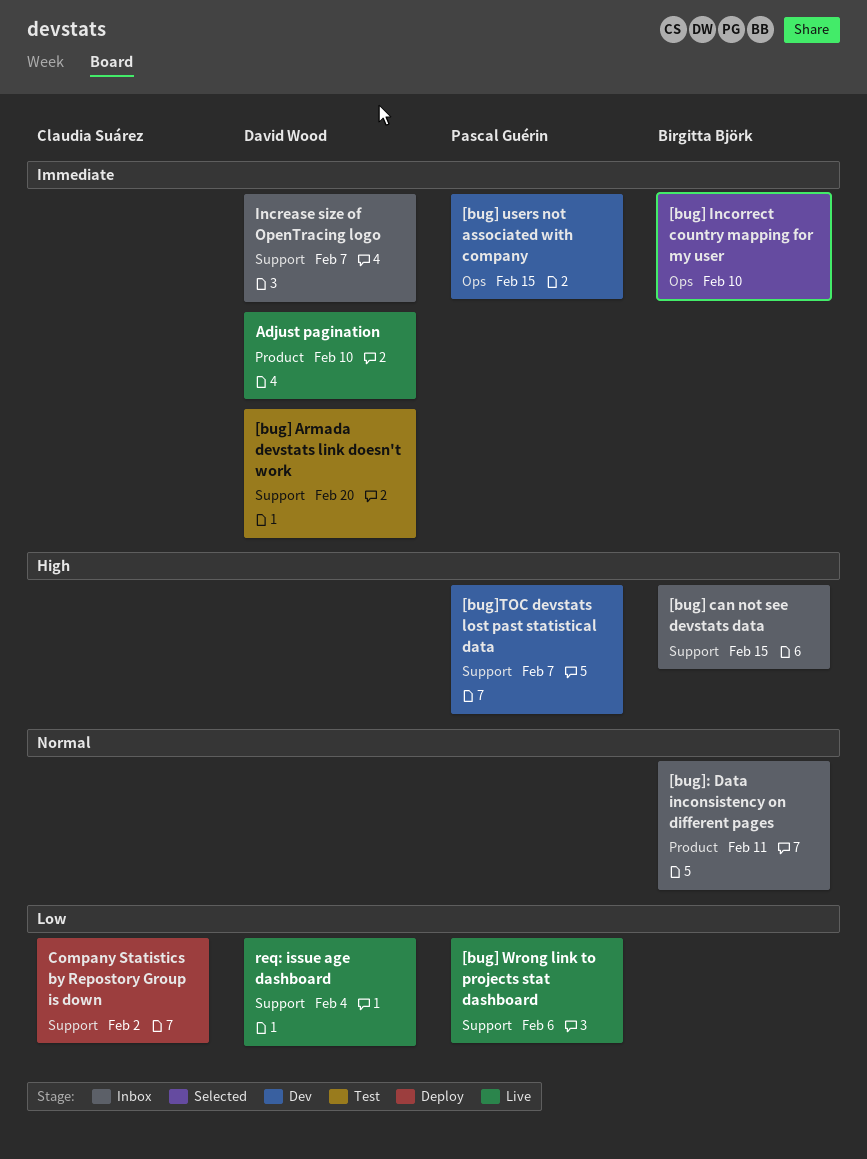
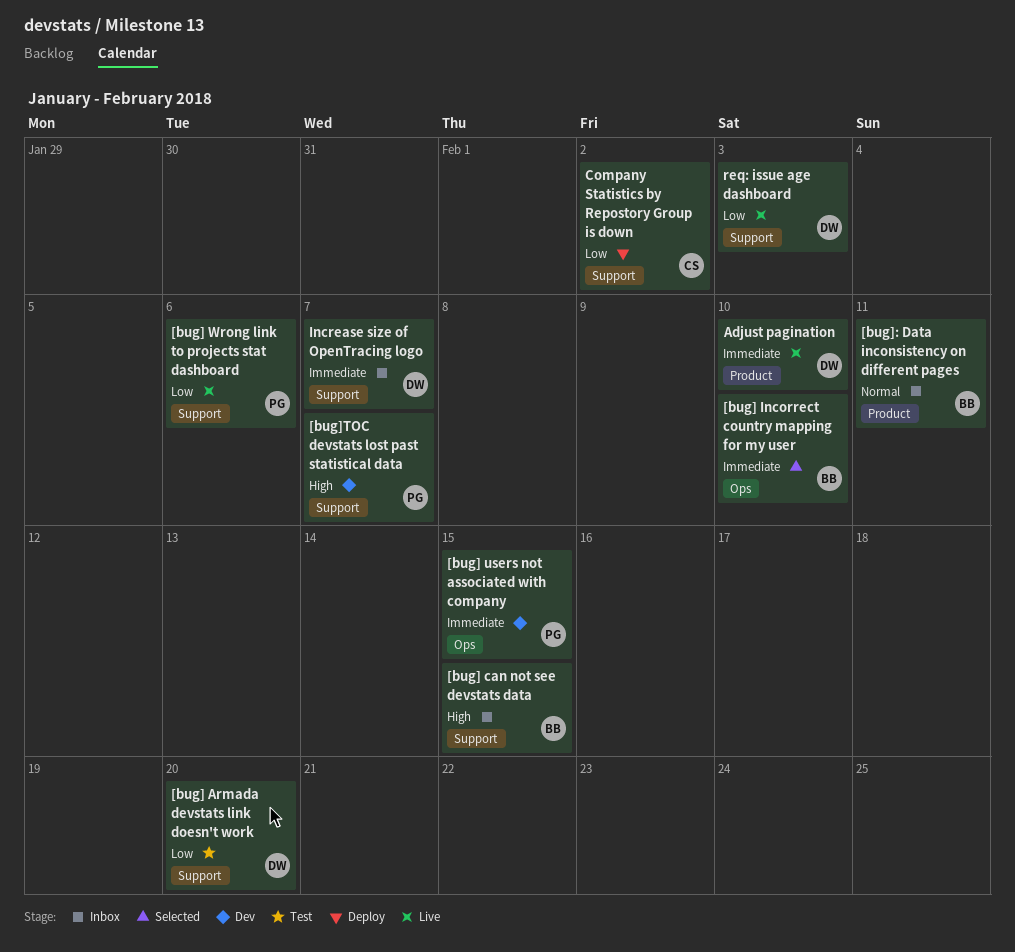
[bug] Armada devstats link doesn't work, priority: Immediate -> Low
req: issue age dashboard, due: Feb 4 -> Feb 3

